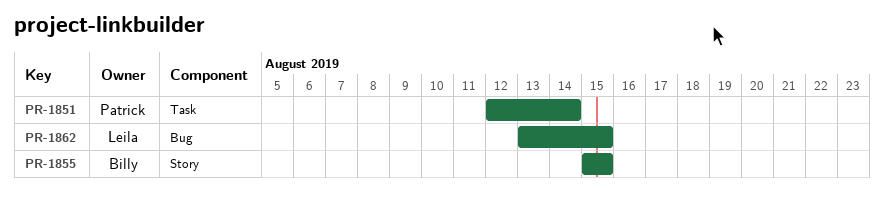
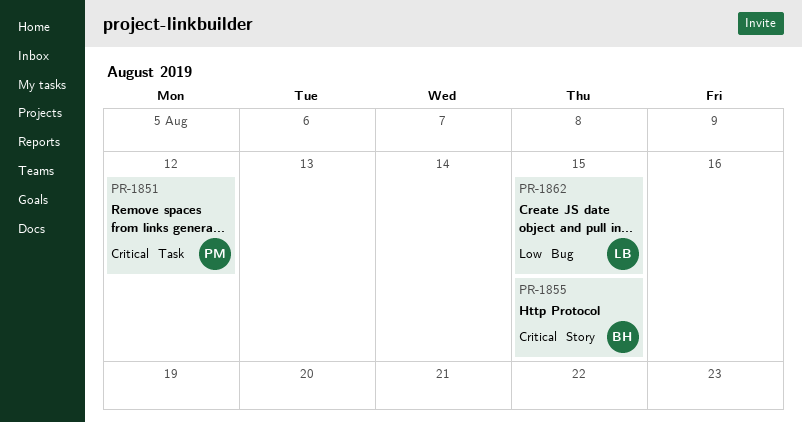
PR-1851, due: Aug 14 -> Aug 12

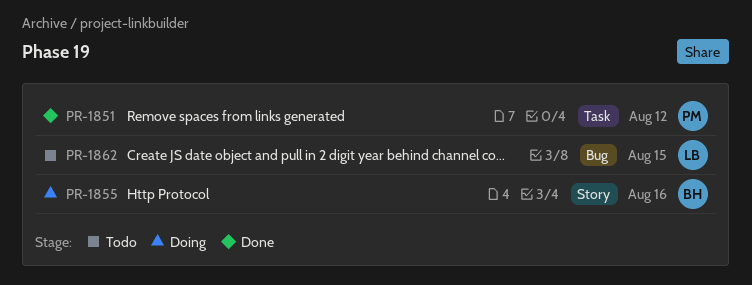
PR-1855, due: Aug 15 -> Aug 16

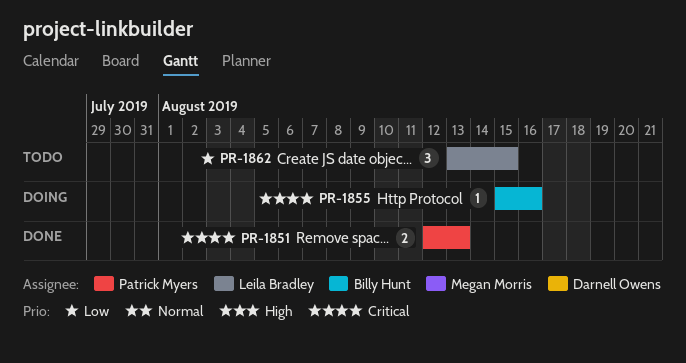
PR-1851, due: Aug 12 -> Aug 13

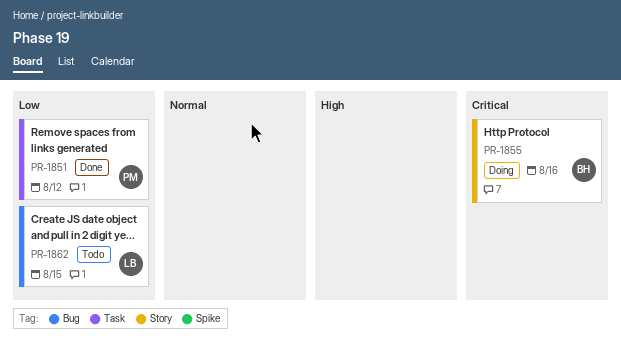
PR-1851, priority: Critical -> Low
PR-1851, due: Aug 13 -> Aug 12

